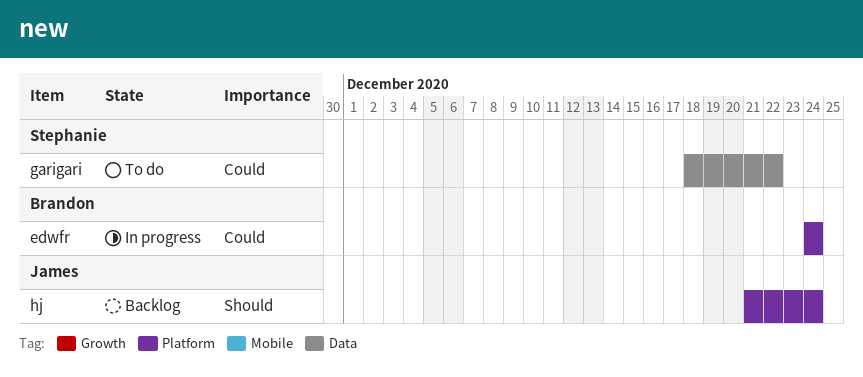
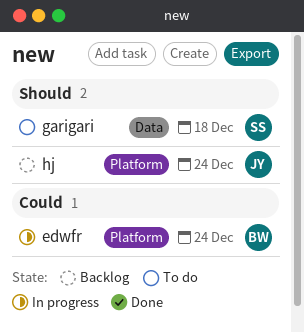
garigari, priority: Could -> Should
garigari, due: Dec 22 -> Dec 18

